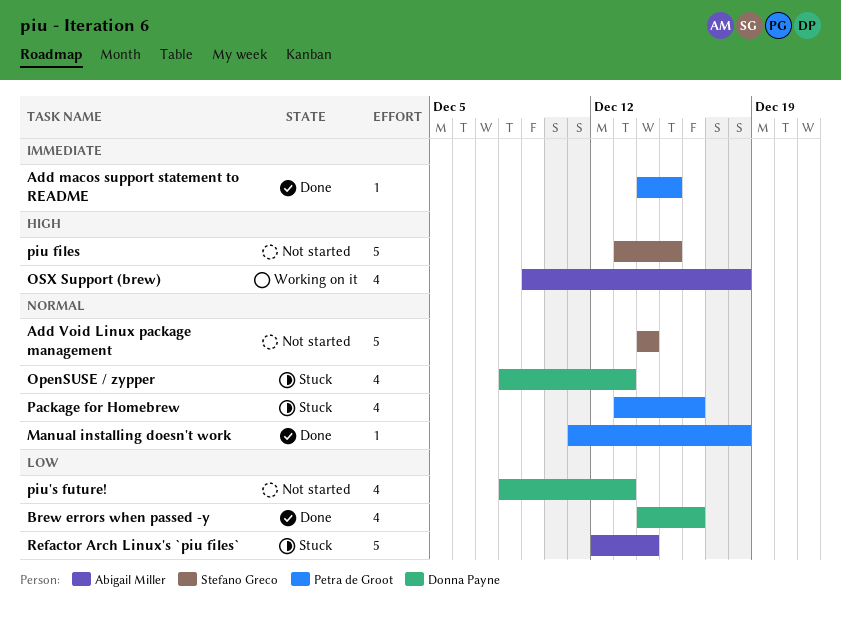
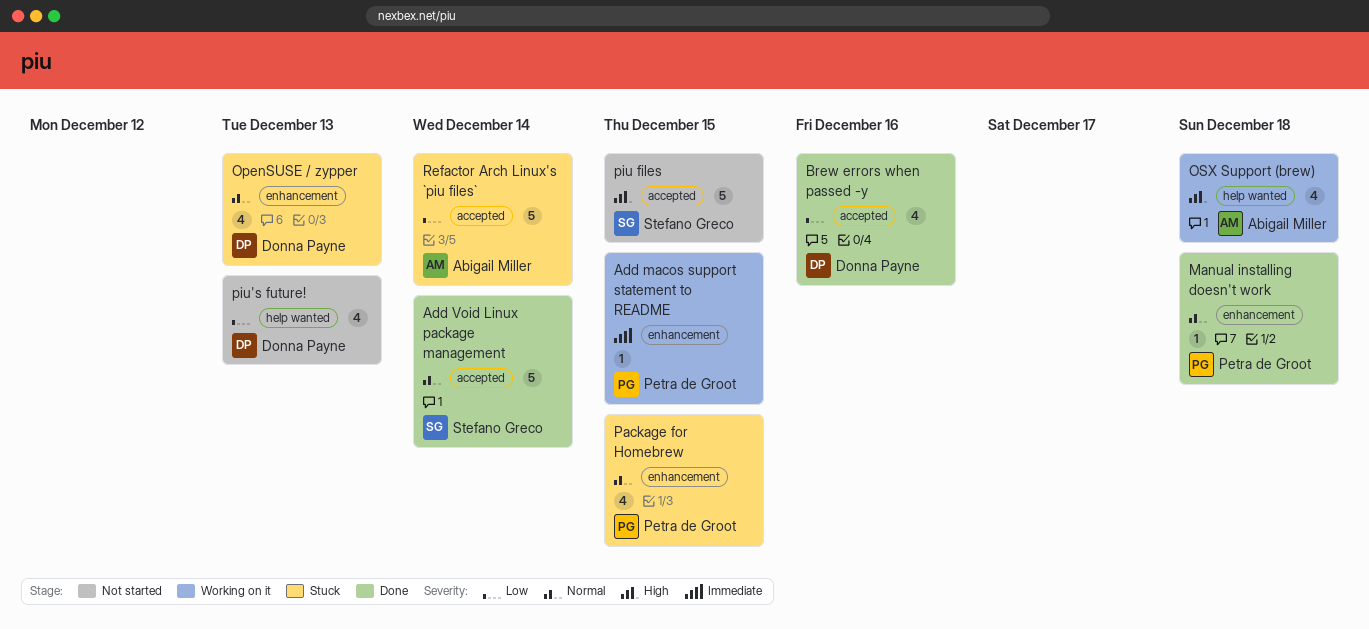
Add macos support statement to README, status: Done -> Working on it
Add Void Linux package management, status: Not started -> Done
Package for Homebrew, due: Dec 16 -> Dec 15

